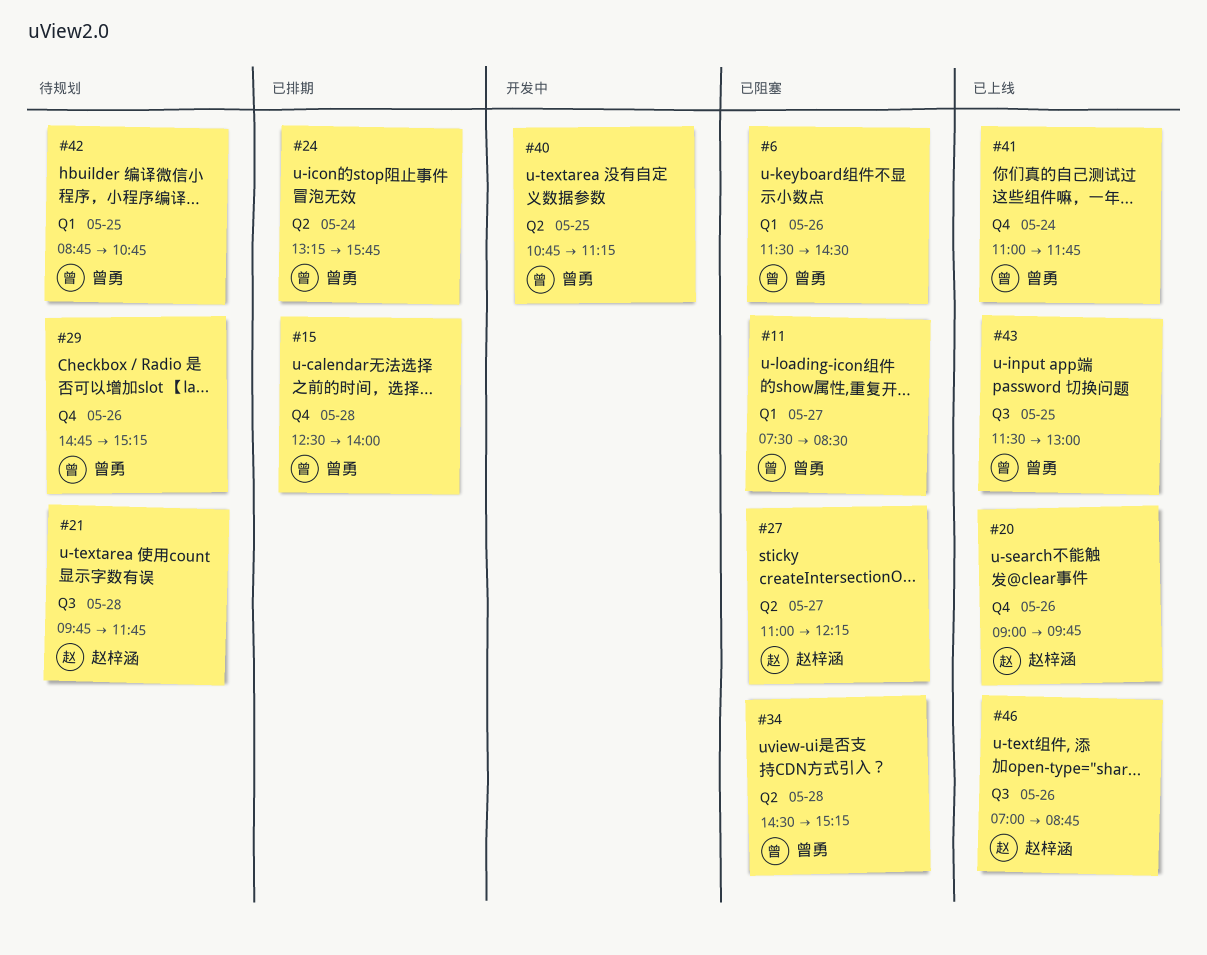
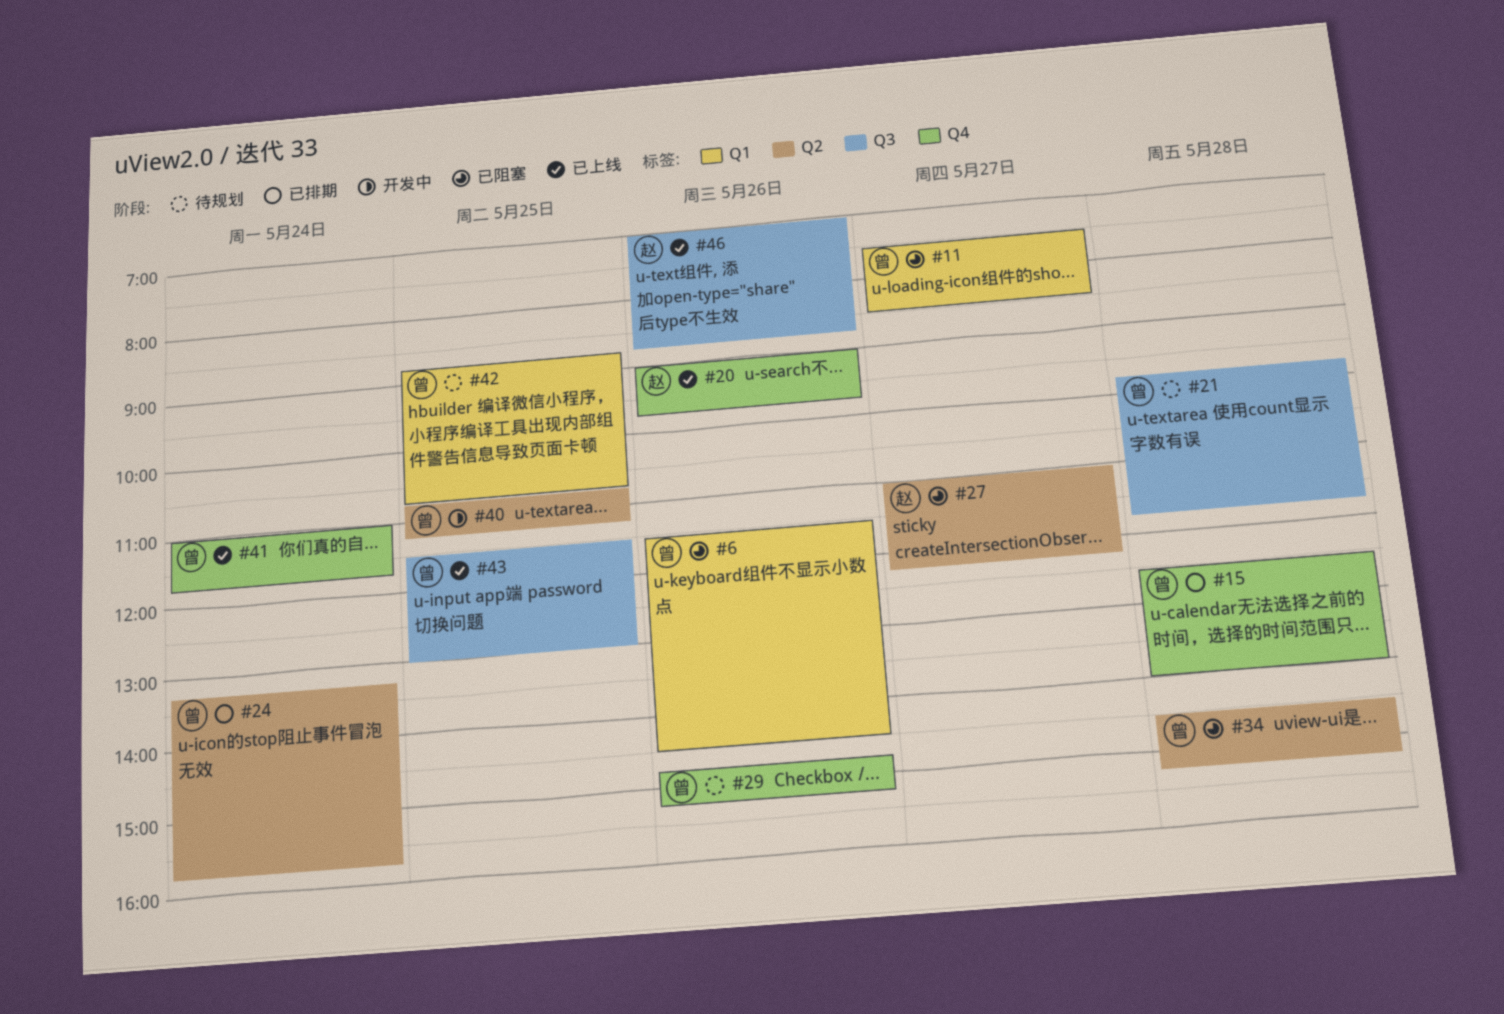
#21, owner: 赵梓涵 -> 曾勇

